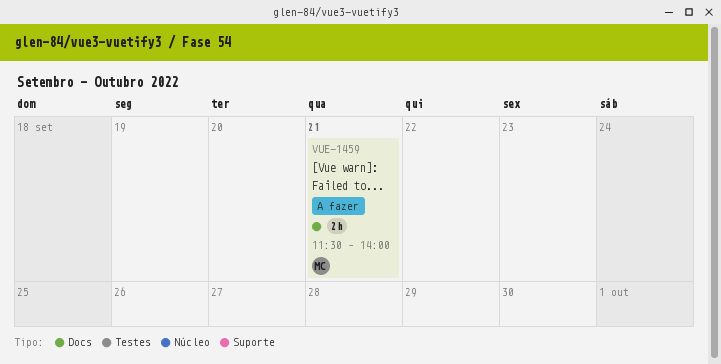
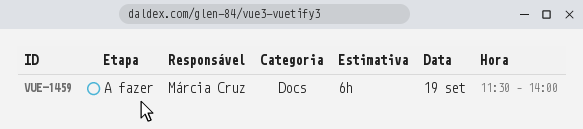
VUE-1459, estimate: 2h -> 6h
VUE-1459, day: Sep 21 -> Sep 19

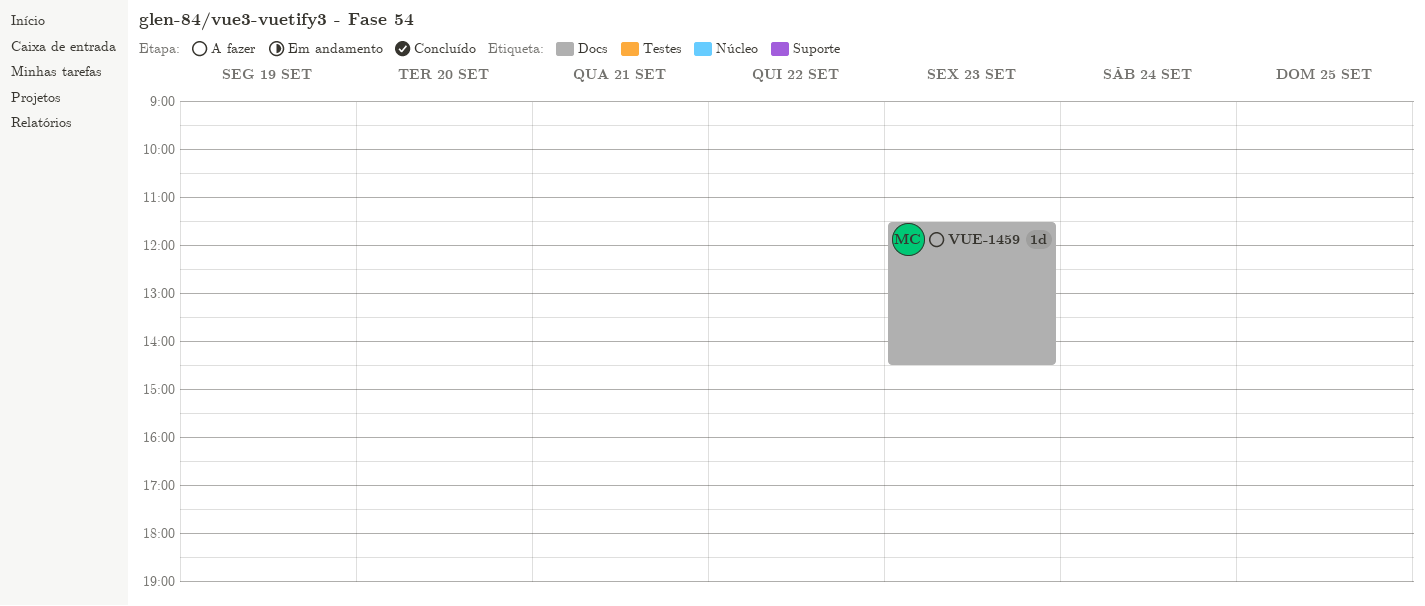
VUE-1459, estimate: 6h -> 1d
VUE-1459, day: Sep 19 -> Sep 23
VUE-1459, ends: 14:00 -> 14:30

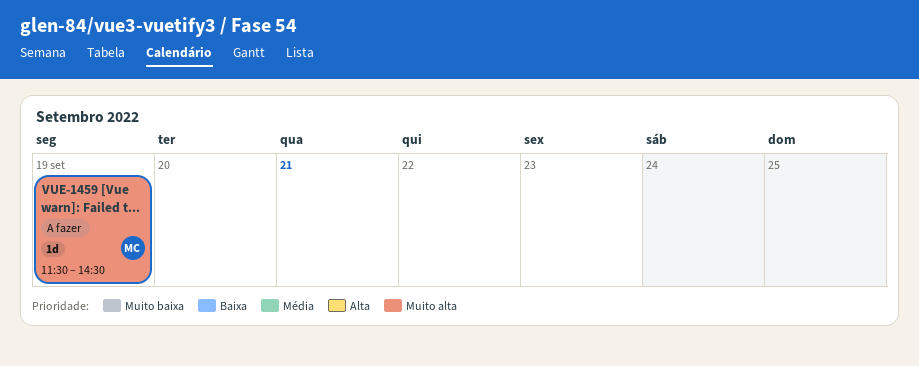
VUE-1459, day: Sep 23 -> Sep 19

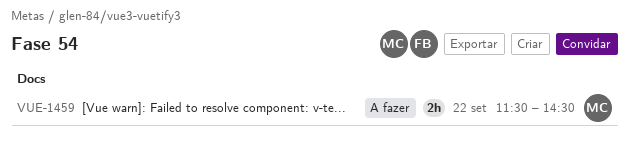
VUE-1459, estimate: 1d -> 2h
VUE-1459, day: Sep 19 -> Sep 22

